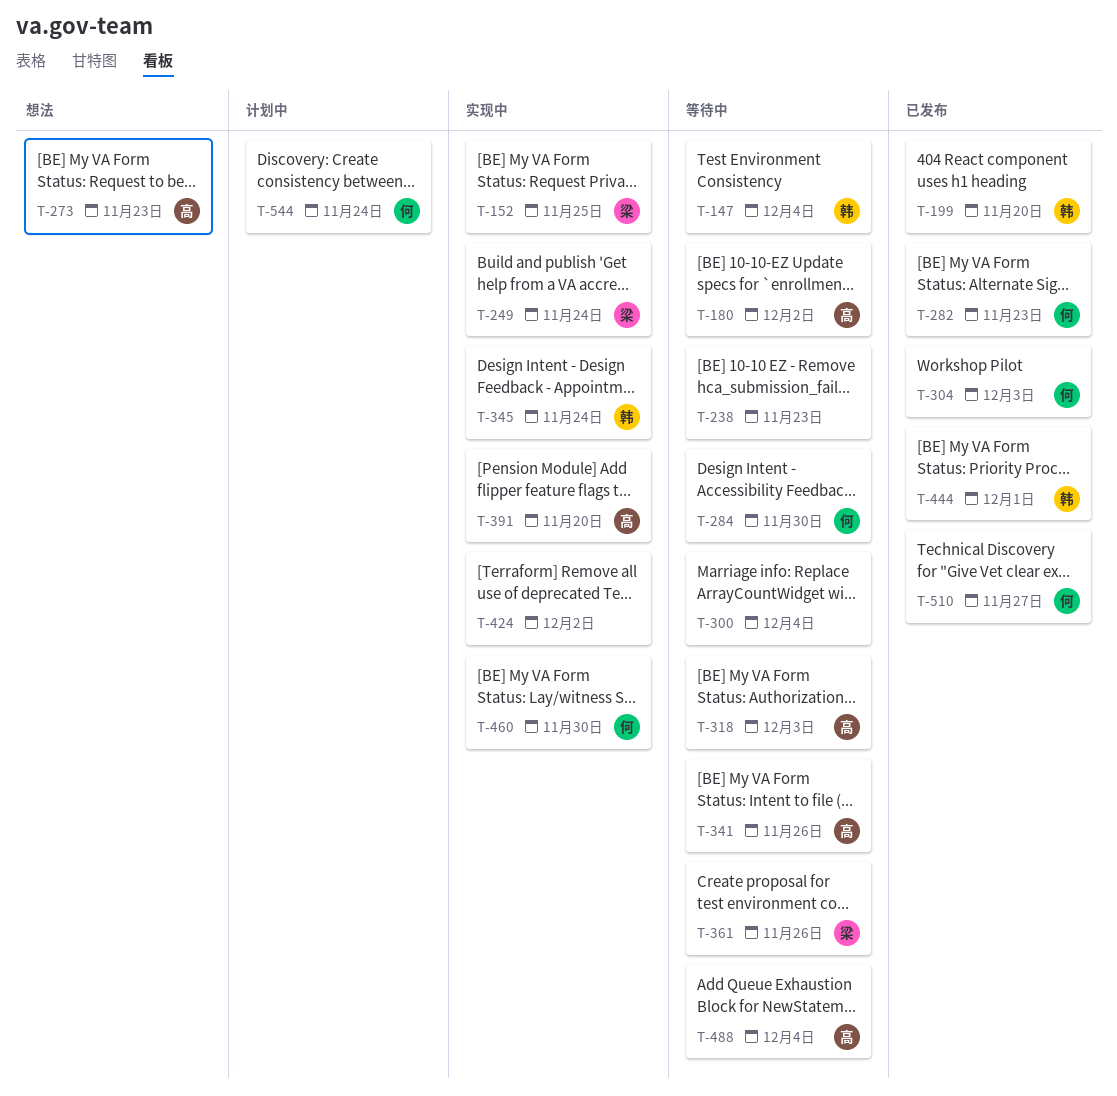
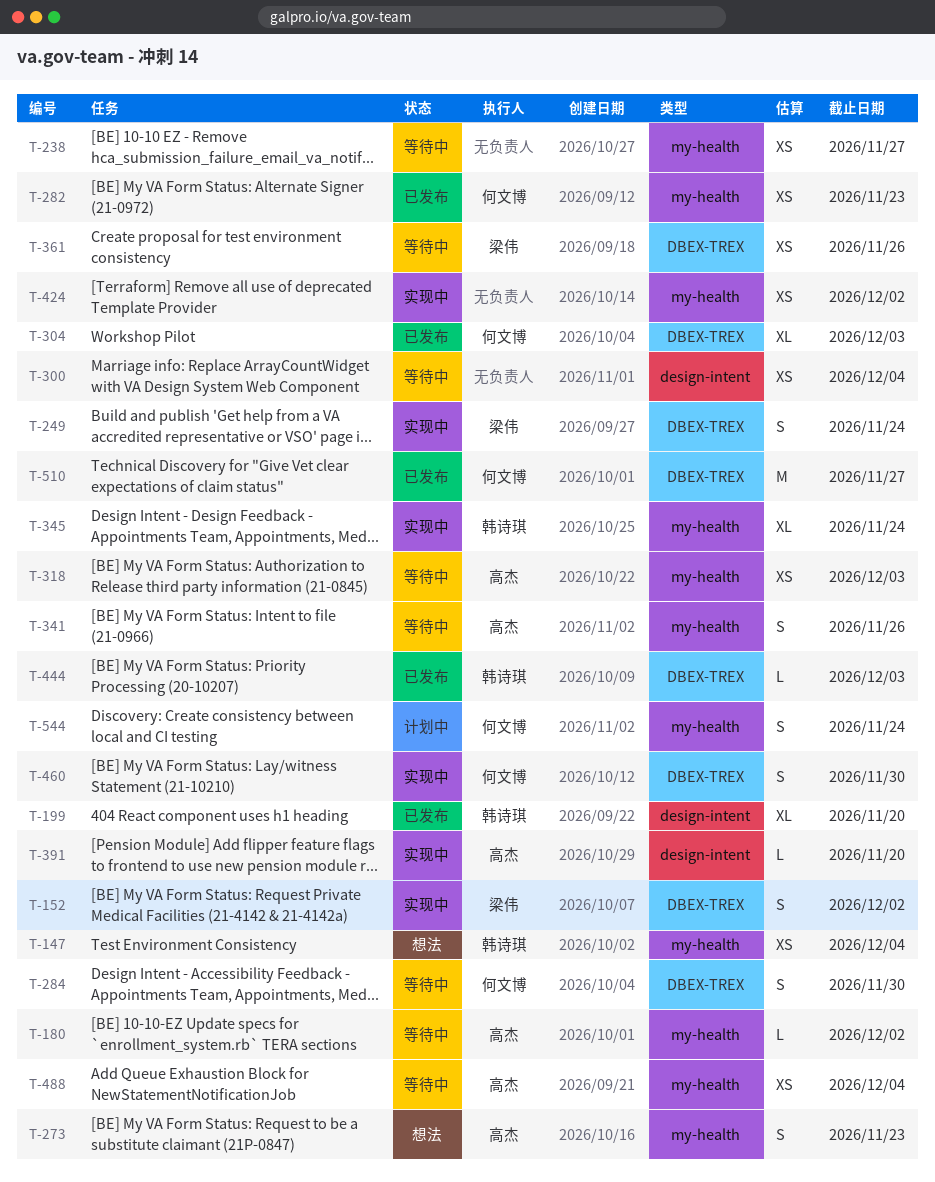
T-147, status: 等待中 -> 想法
T-152, due: Nov 25 -> Dec 2
T-238, due: Nov 23 -> Nov 27
T-444, due: Dec 1 -> Dec 3

